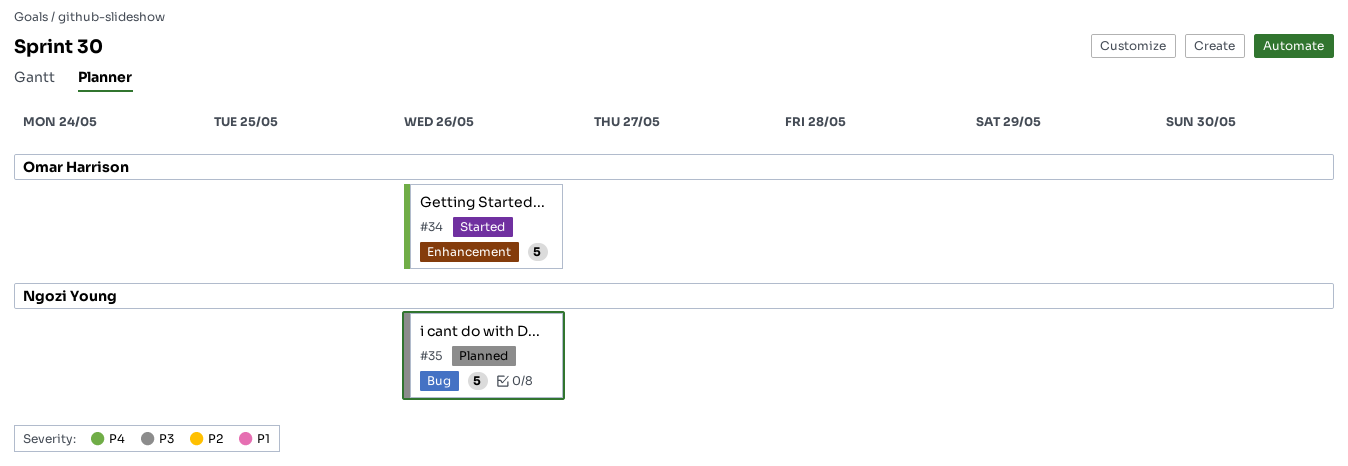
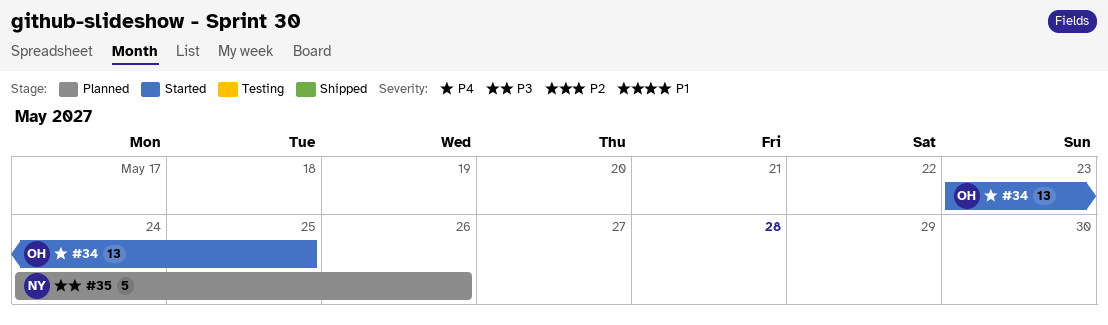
#34, estimate: 5 -> 13
#34, due: May 26 -> May 25

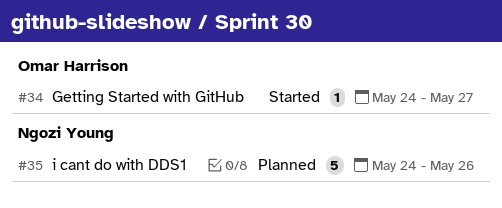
#34, estimate: 13 -> 1
#34, start: May 23 -> May 24
#34, due: May 25 -> May 27

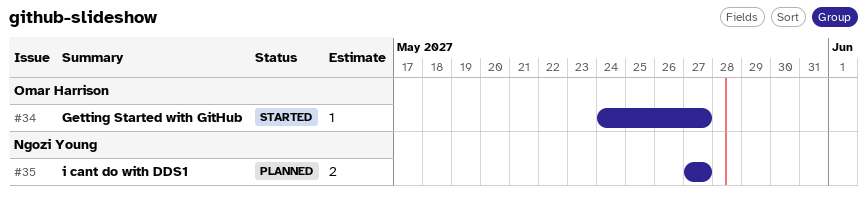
#35, estimate: 5 -> 2
#35, start: May 24 -> May 27
#35, due: May 26 -> May 27

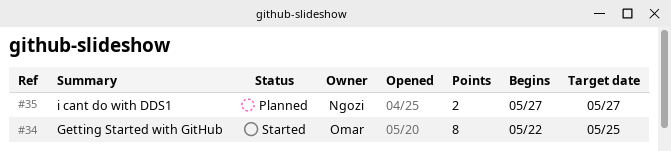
#34, estimate: 1 -> 8
#34, start: May 24 -> May 22
#34, due: May 27 -> May 25

